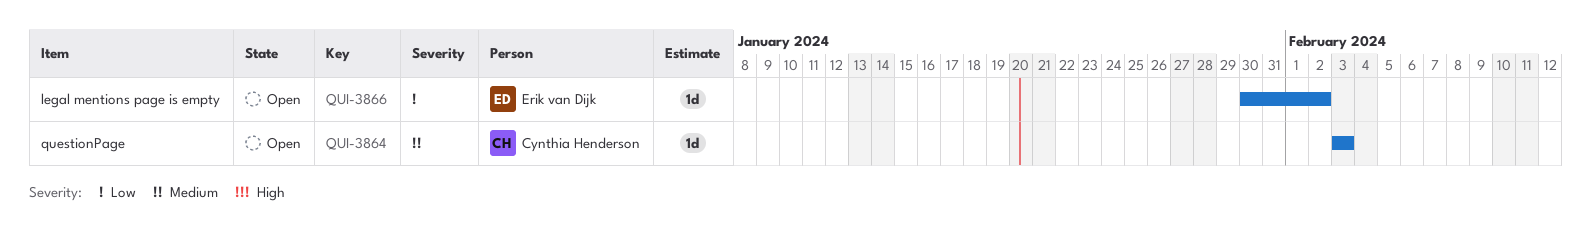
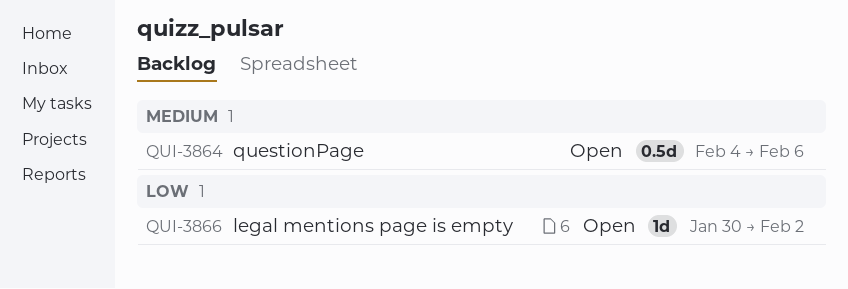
QUI-3864, estimate: 1d -> 0.5d
QUI-3864, start: Feb 3 -> Feb 4
QUI-3864, due: Feb 3 -> Feb 6

